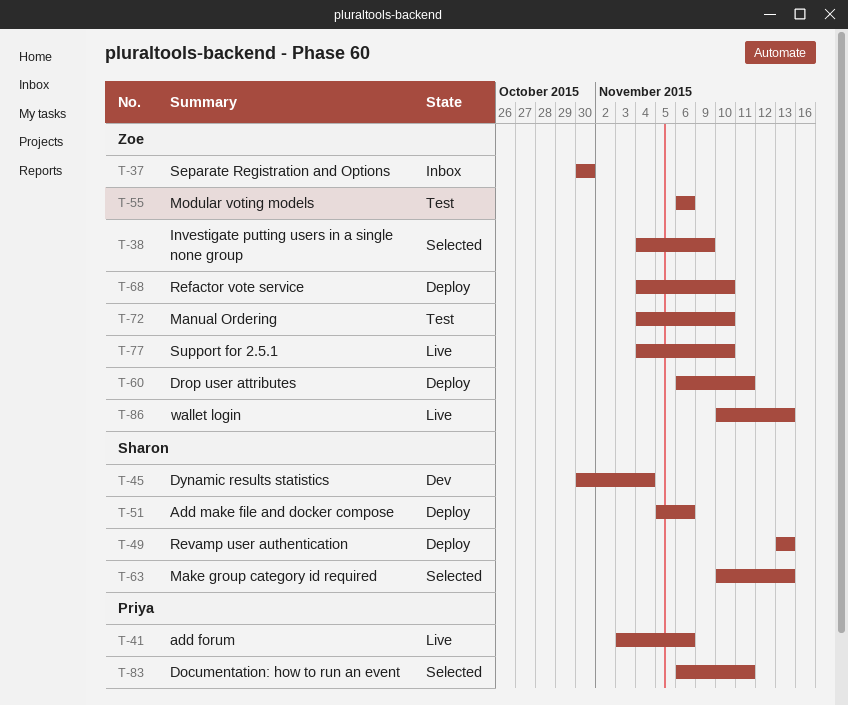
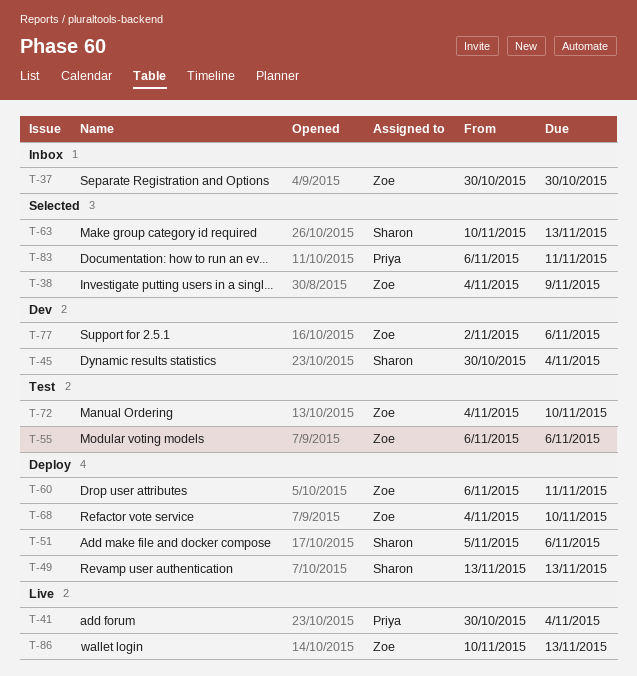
T-41, start: Nov 3 -> Oct 30
T-41, due: Nov 6 -> Nov 4
T-77, status: Live -> Dev
T-77, start: Nov 4 -> Nov 2
T-77, due: Nov 10 -> Nov 6

